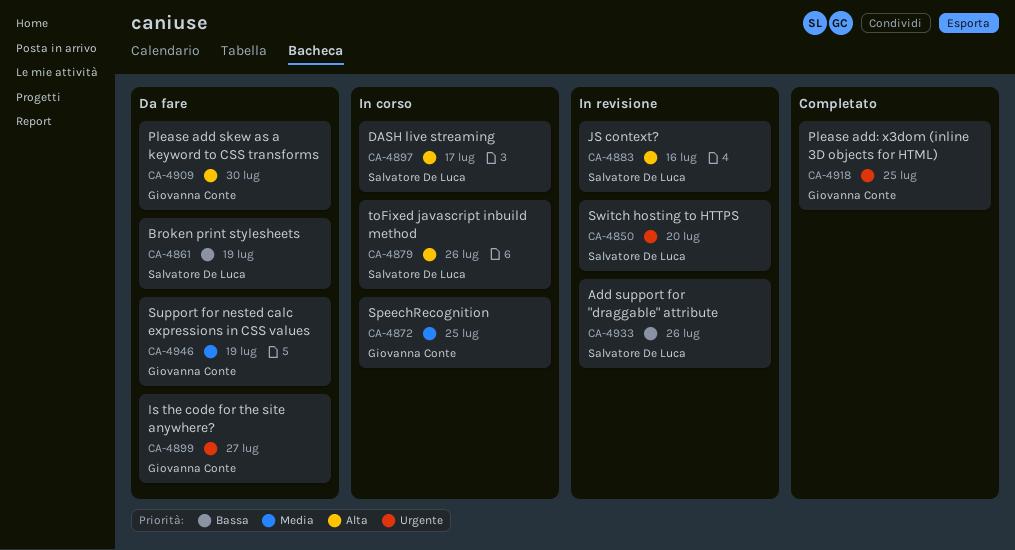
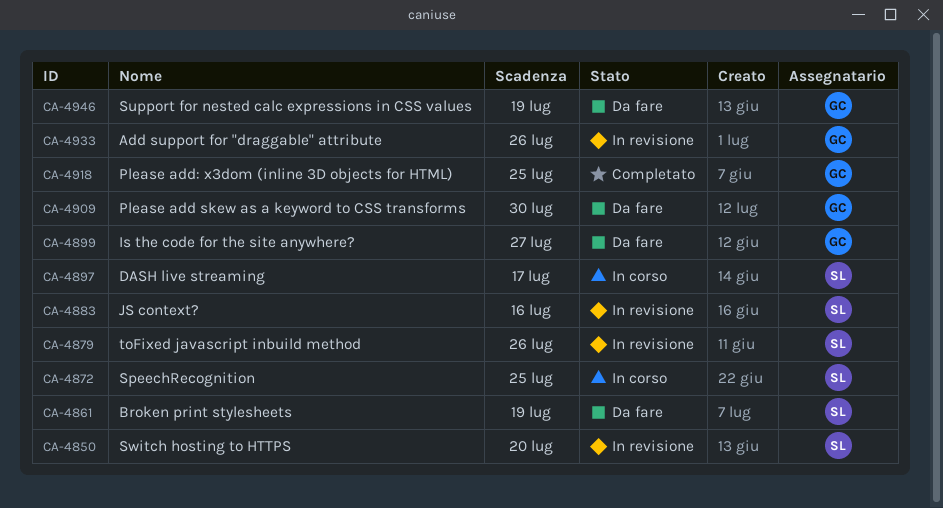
CA-4872, owner: Giovanna Conte -> Salvatore De Luca
CA-4879, status: In corso -> In revisione
CA-4933, owner: Salvatore De Luca -> Giovanna Conte

